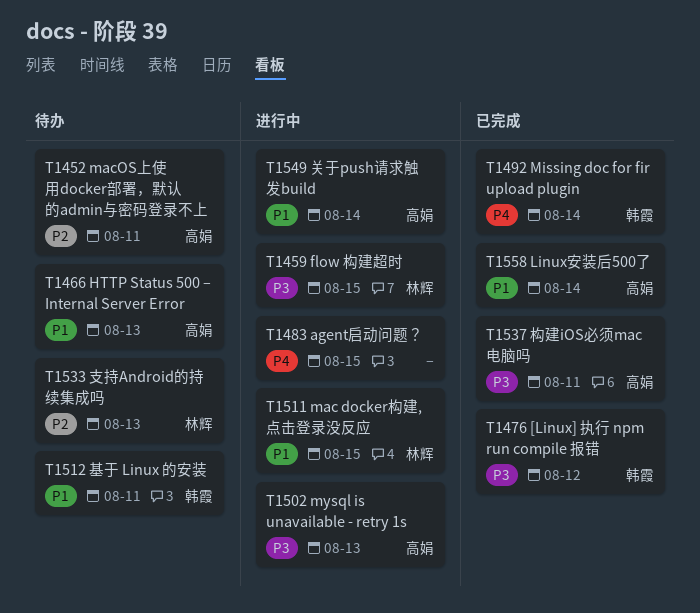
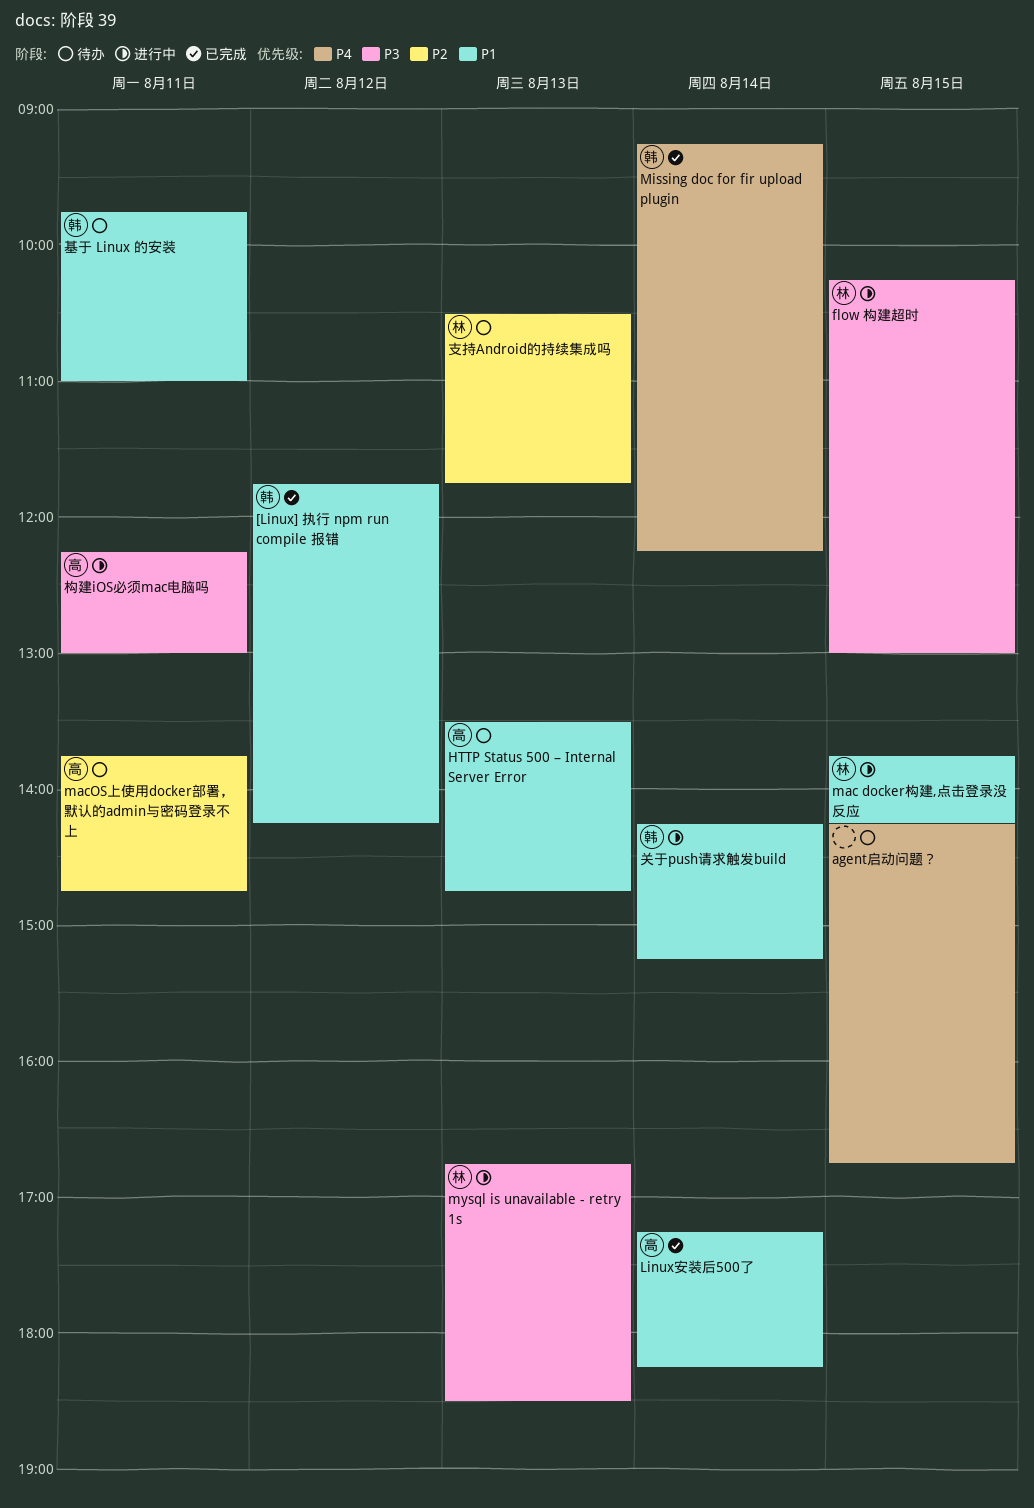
[Linux] 执行 npm run compile 报错, priority: P3 -> P1
agent启动问题？, status: 进行中 -> 待办
mysql is unavailable - retry 1s, owner: 高娟 -> 林辉
关于push请求触发build, owner: 高娟 -> 韩霞
构建iOS必须mac电脑吗, status: 已完成 -> 进行中

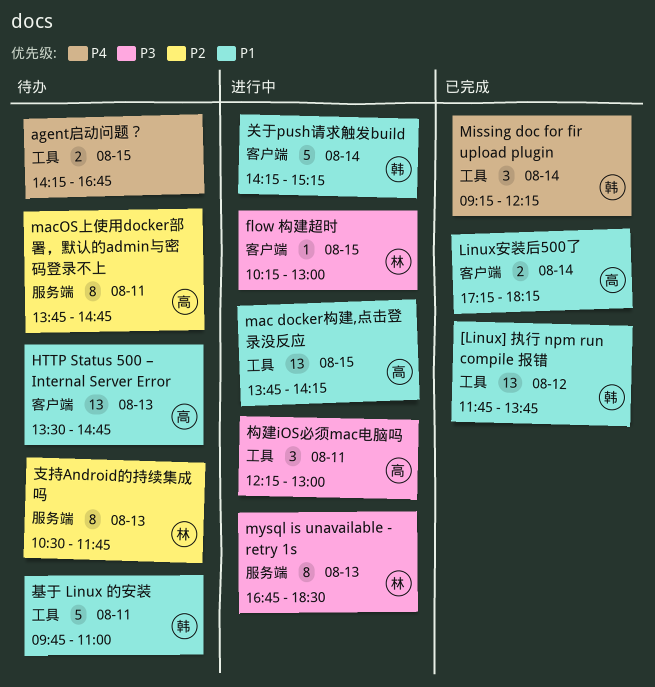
[Linux] 执行 npm run compile 报错, ends: 14:15 -> 13:45
mac docker构建,点击登录没反应, owner: 林 -> 高

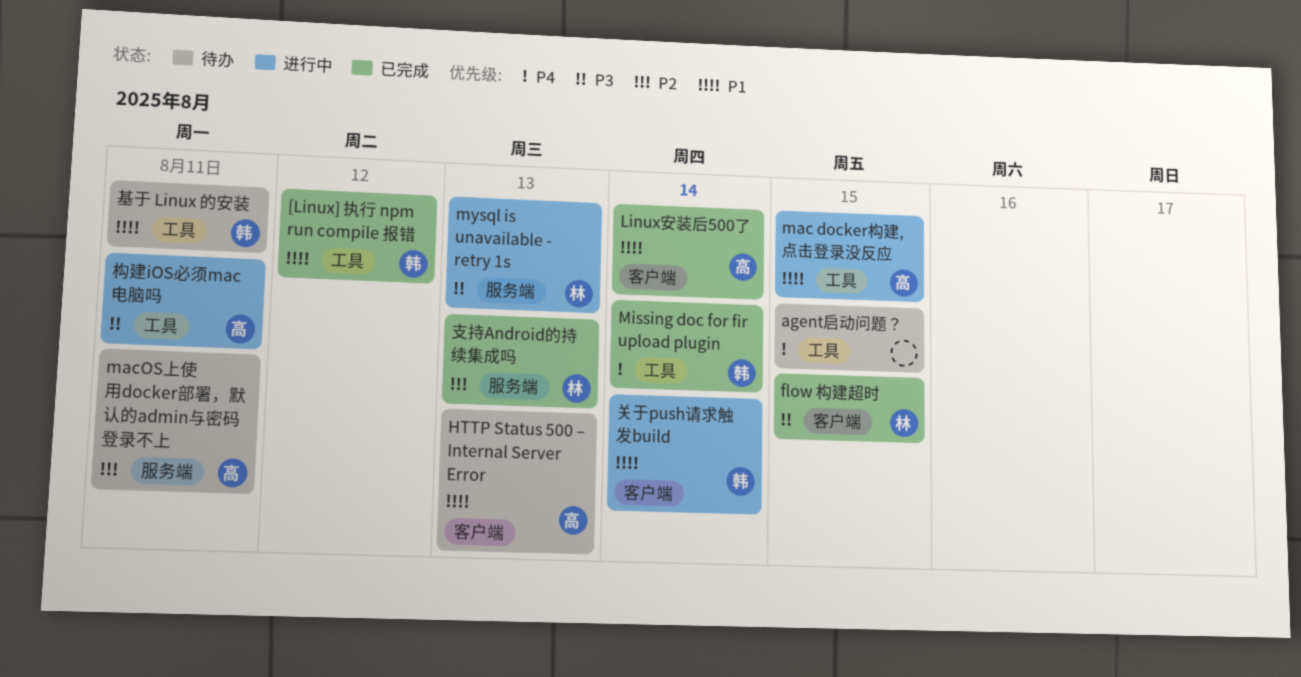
flow 构建超时, status: 进行中 -> 已完成
支持Android的持续集成吗, status: 待办 -> 已完成

